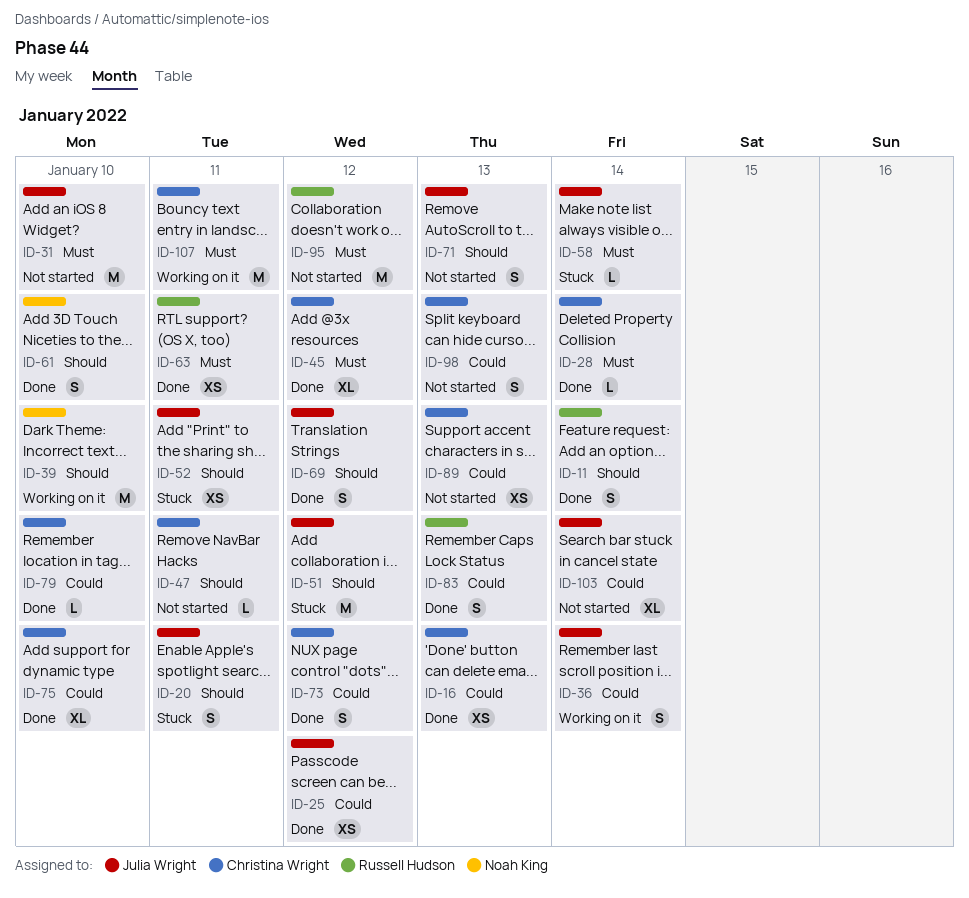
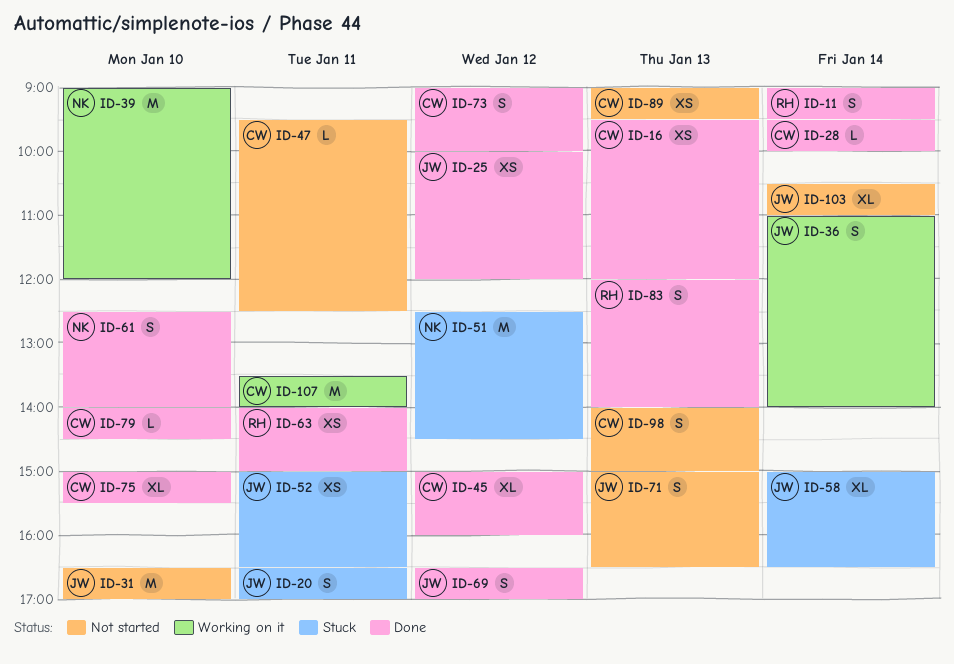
ID-51, owner: Julia Wright -> Noah King
ID-58, estimate: L -> XL
ID-95: present -> none

